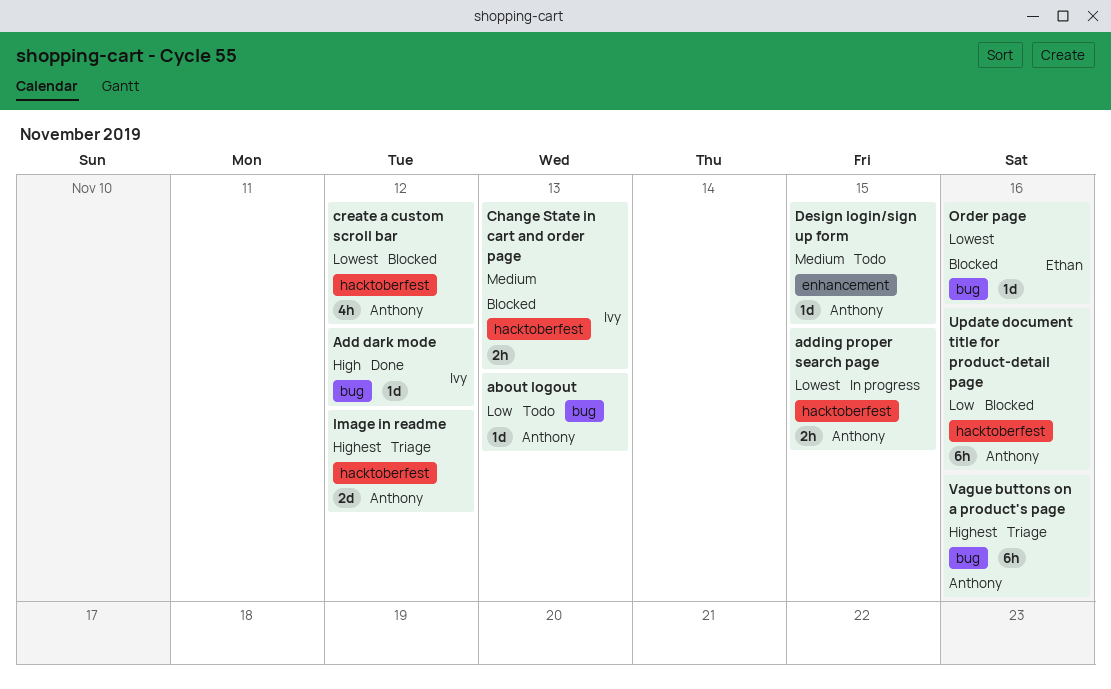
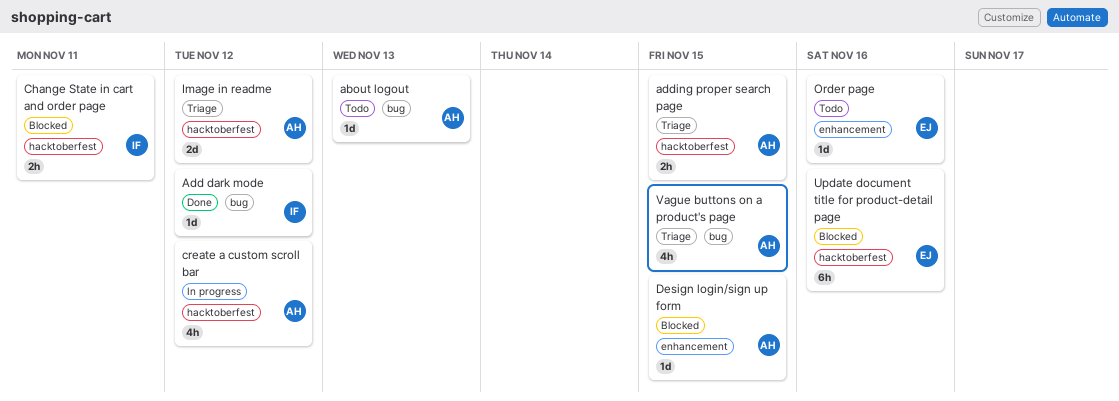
adding proper search page, status: In progress -> Triage
Change State in cart and order page, due: Nov 13 -> Nov 11
create a custom scroll bar, status: Blocked -> In progress
Design login/sign up form, status: Todo -> Blocked
Order page, status: Blocked -> Todo
Order page, label: bug -> enhancement
Update document title for product-detail page, owner: Anthony -> Ethan
Vague buttons on a product's page, estimate: 6h -> 4h
Vague buttons on a product's page, due: Nov 16 -> Nov 15

